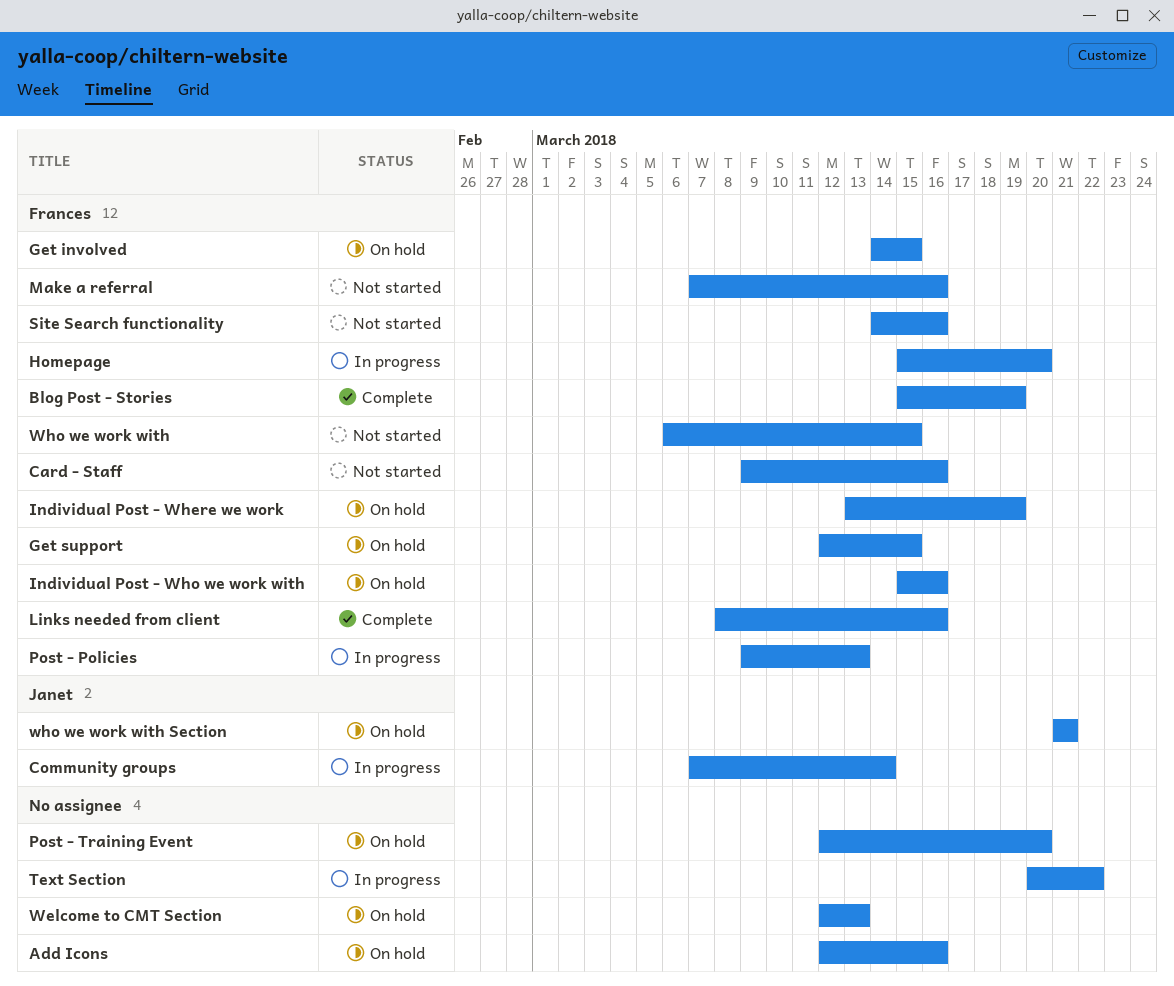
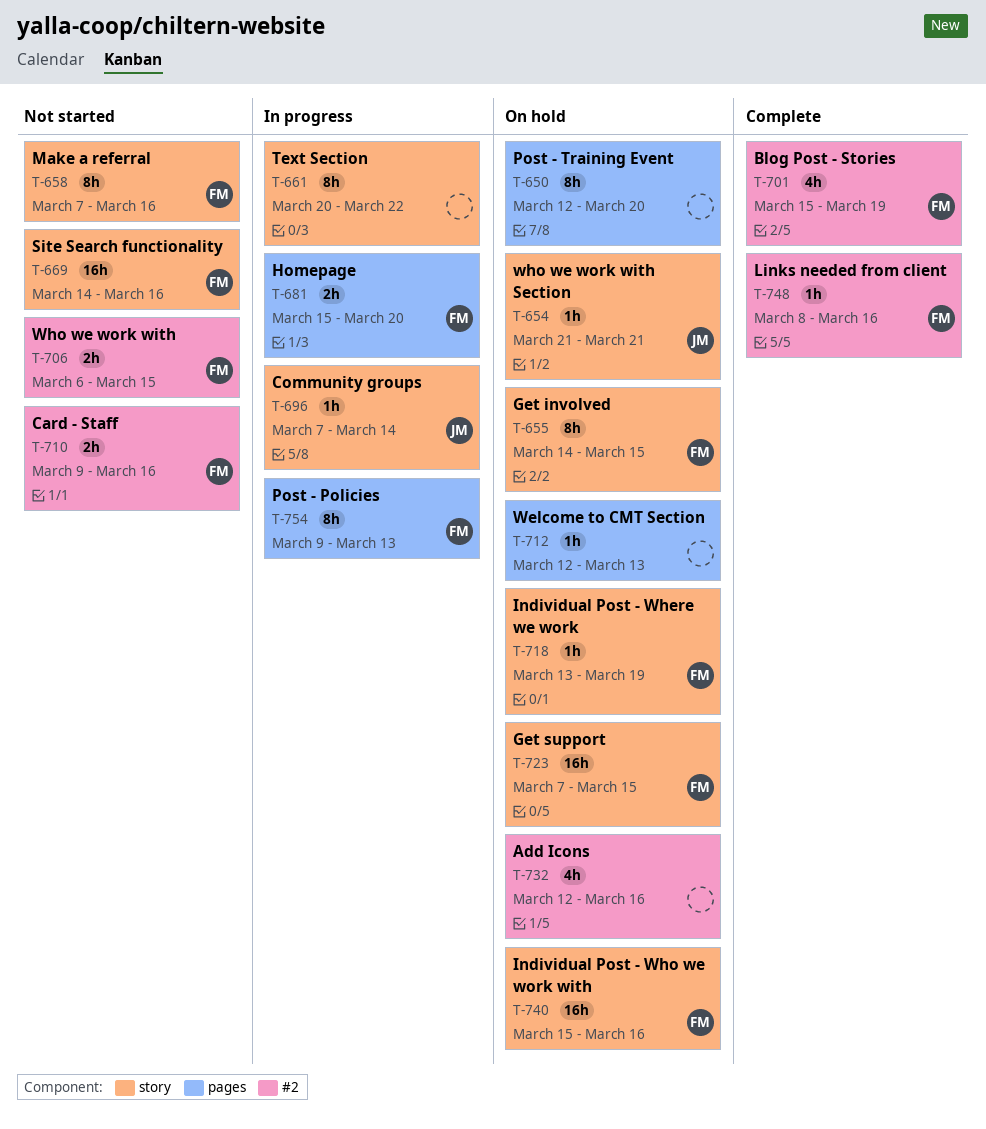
Get support, start: Mar 12 -> Mar 7

